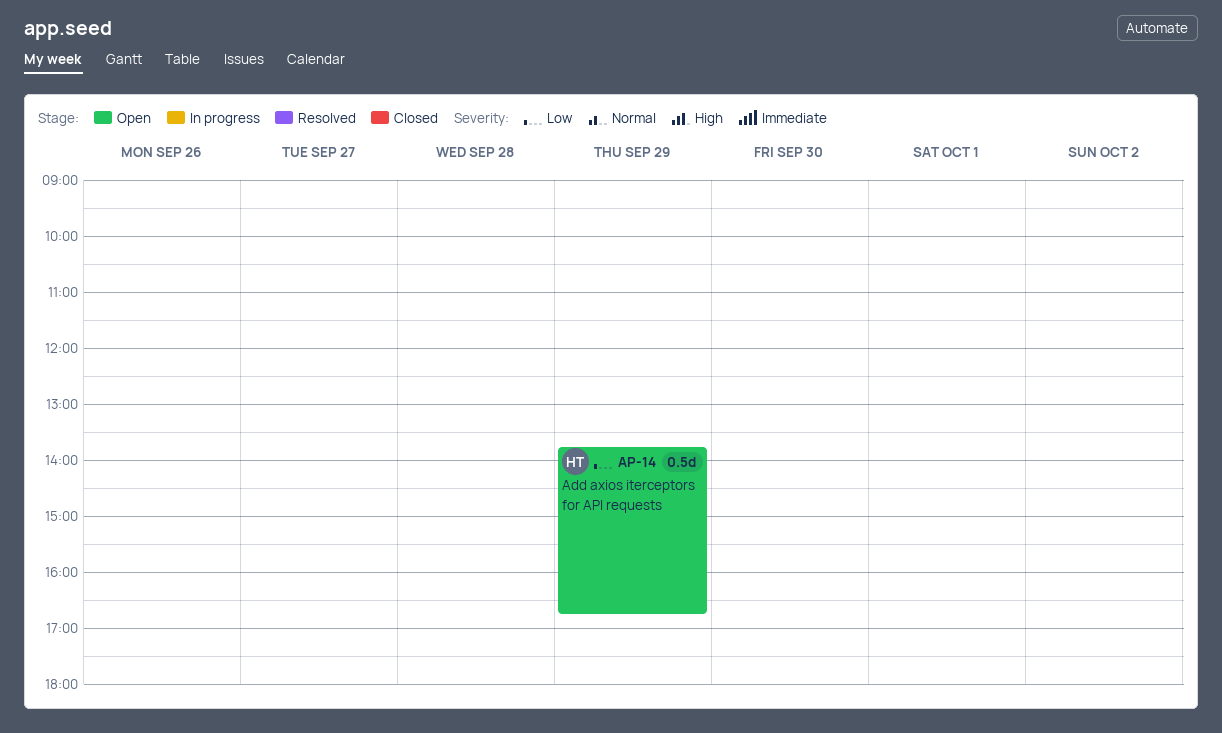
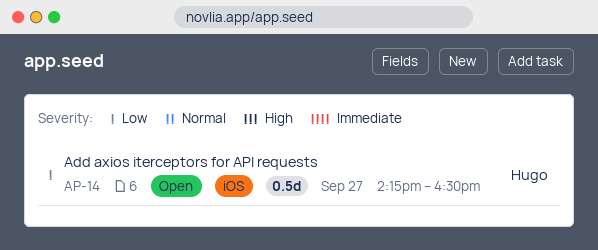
AP-14, day: Sep 29 -> Sep 27
AP-14, begins: 13:45 -> 14:15
AP-14, ends: 16:45 -> 16:30

